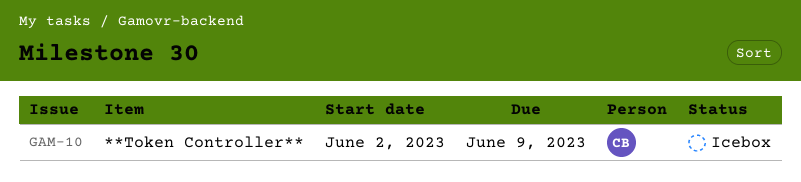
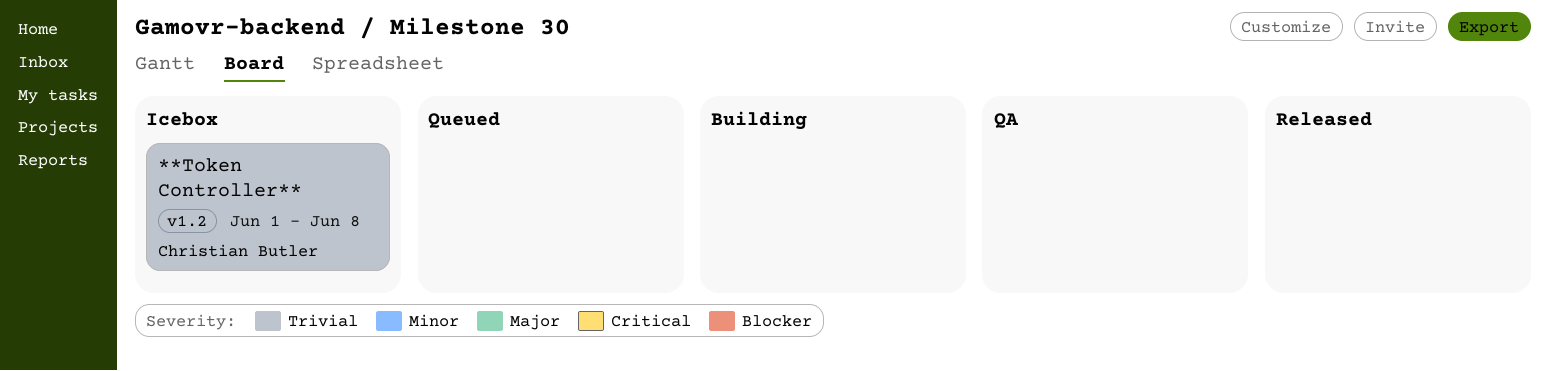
**Token Controller**, start: Jun 2 -> Jun 1
**Token Controller**, due: Jun 9 -> Jun 8

